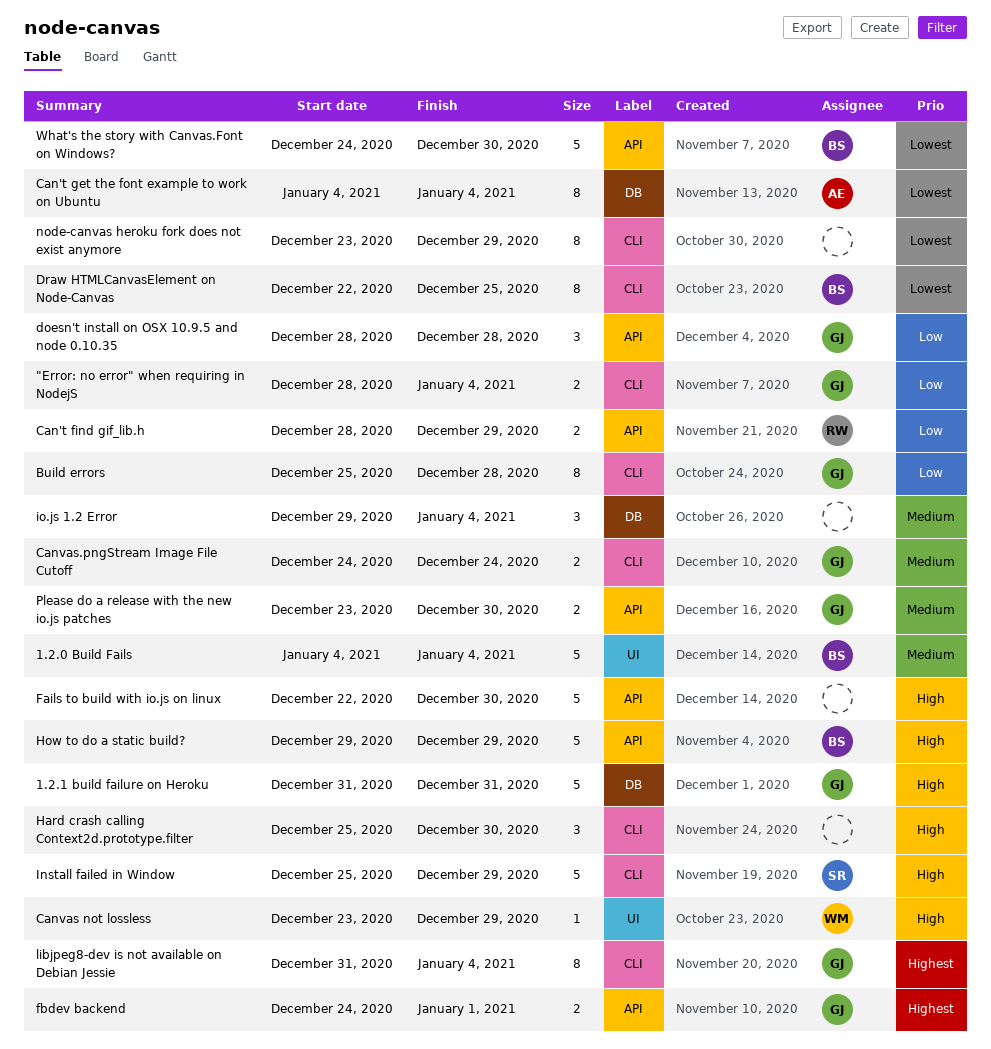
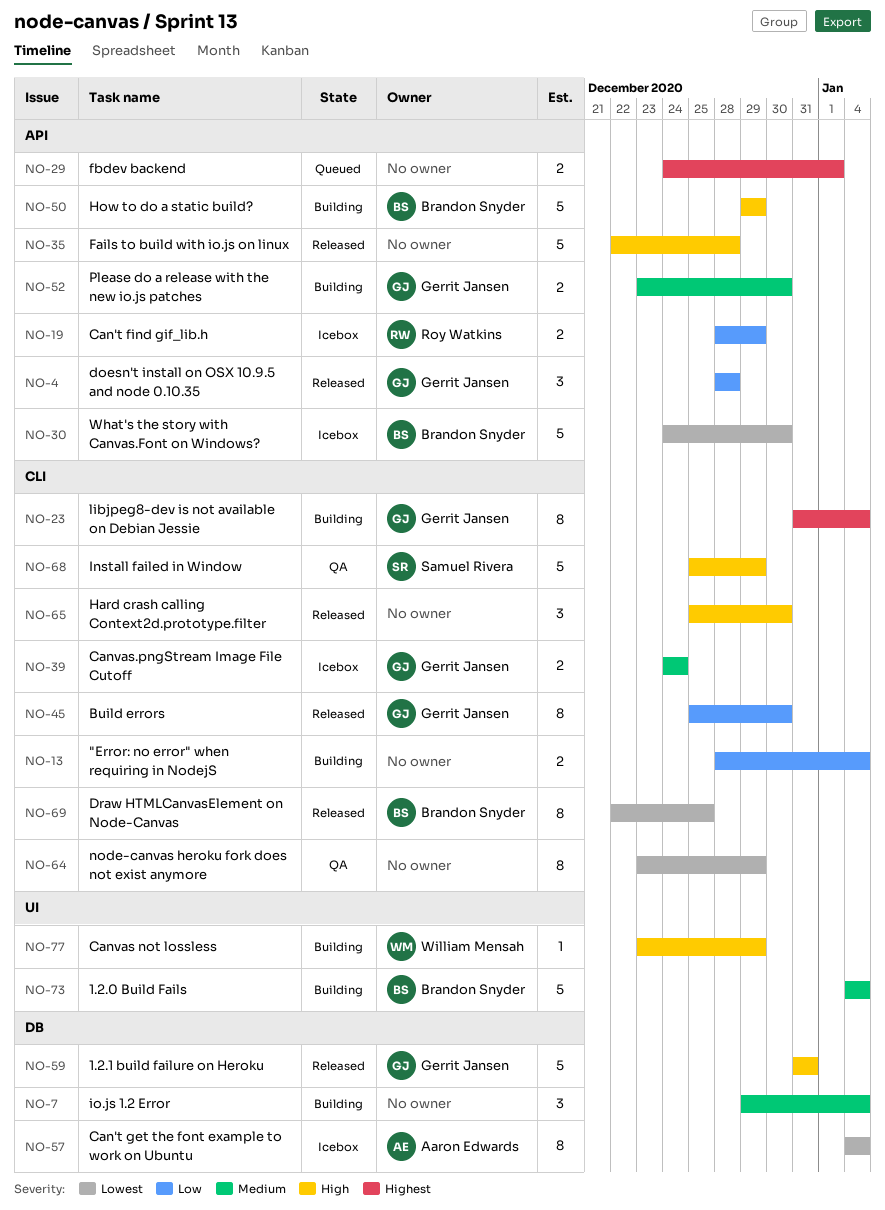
"Error: no error" when requiring in NodejS, owner: Gerrit Jansen -> none
Build errors, due: Dec 28 -> Dec 30
Fails to build with io.js on linux, due: Dec 30 -> Dec 28
fbdev backend, owner: Gerrit Jansen -> none

